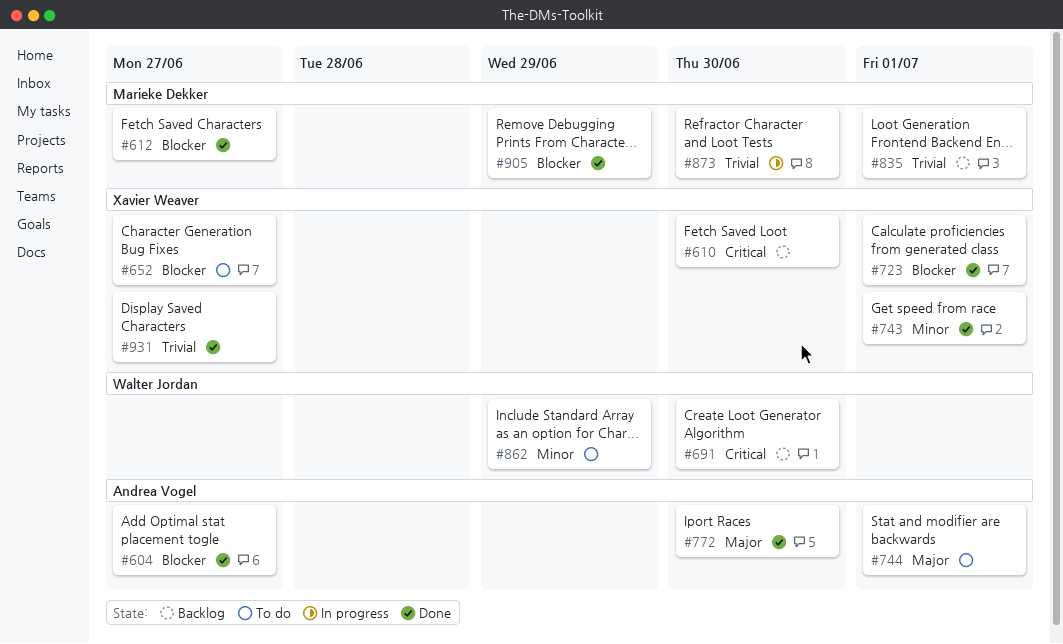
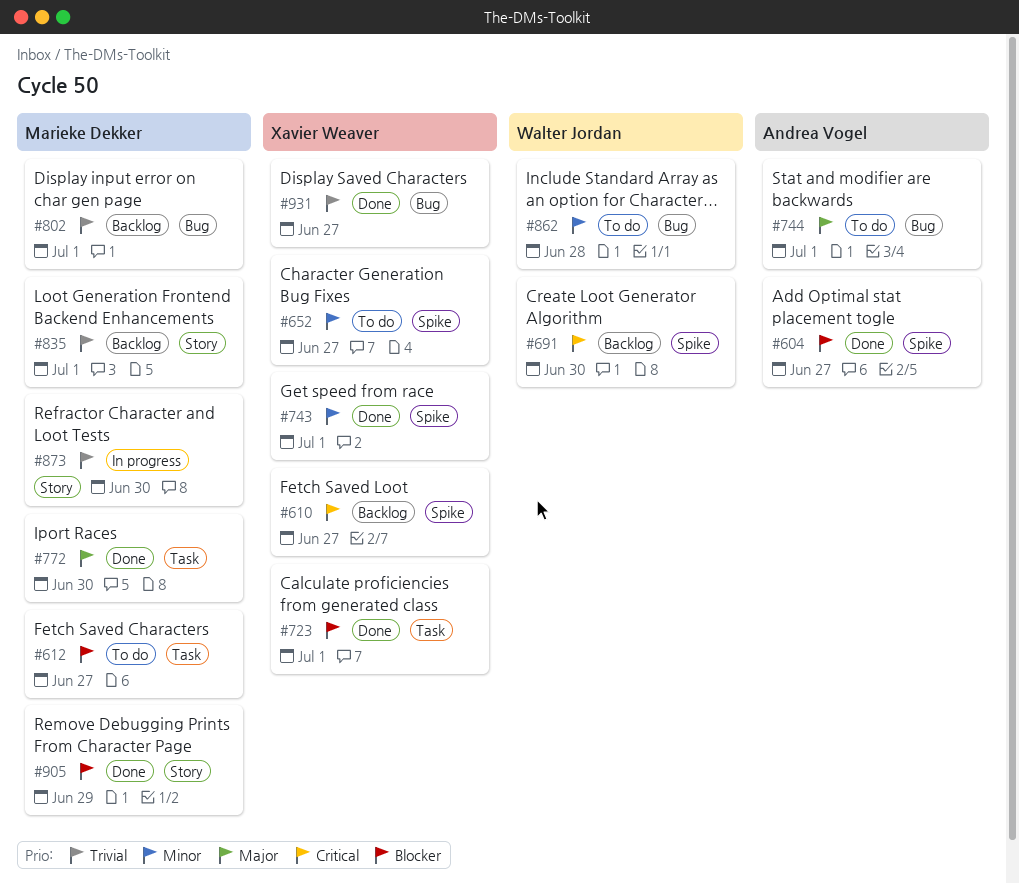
#610, due: Jun 30 -> Jun 27
#612, status: Done -> To do
#652, priority: Blocker -> Minor
#772, owner: Andrea Vogel -> Marieke Dekker
#802: none -> present
#862, due: Jun 29 -> Jun 28

